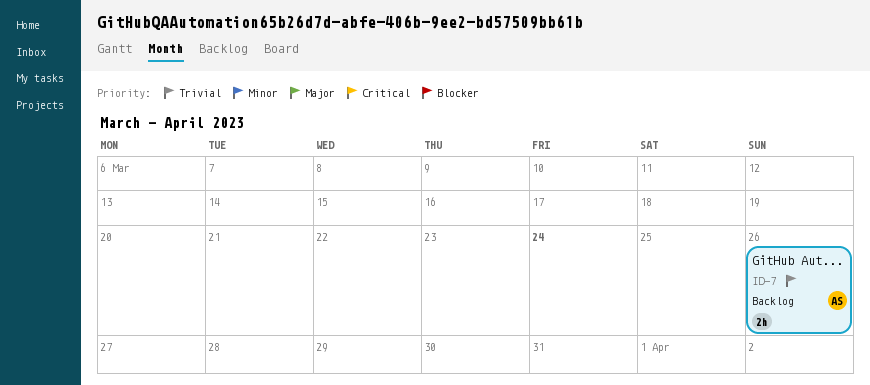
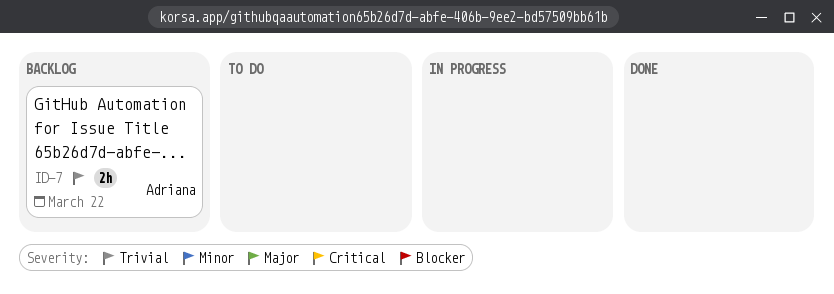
ID-7, due: Mar 26 -> Mar 22

